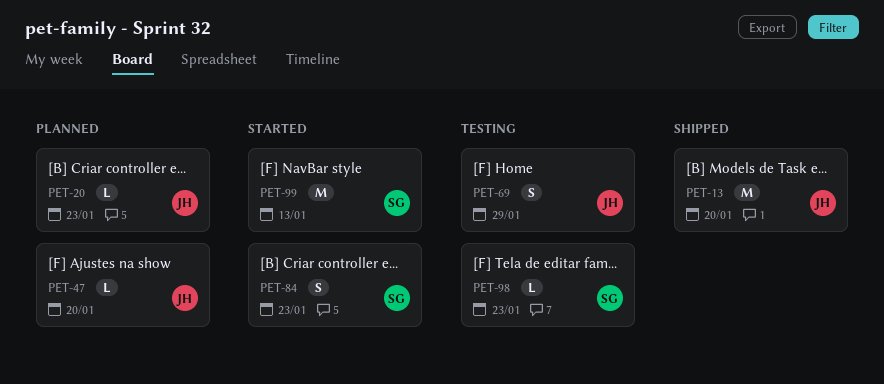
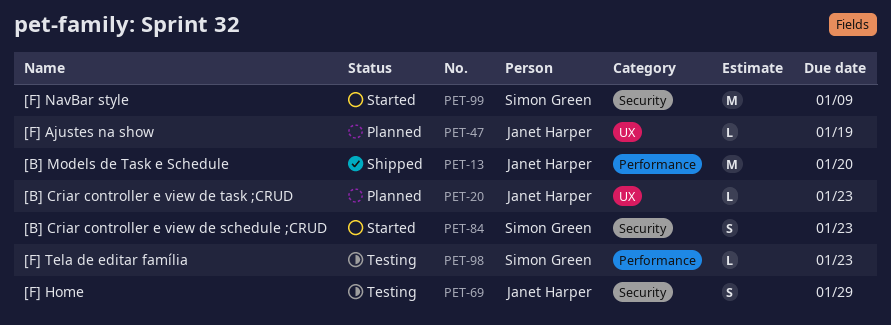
PET-47, due: Jan 20 -> Jan 19
PET-99, due: Jan 13 -> Jan 9

